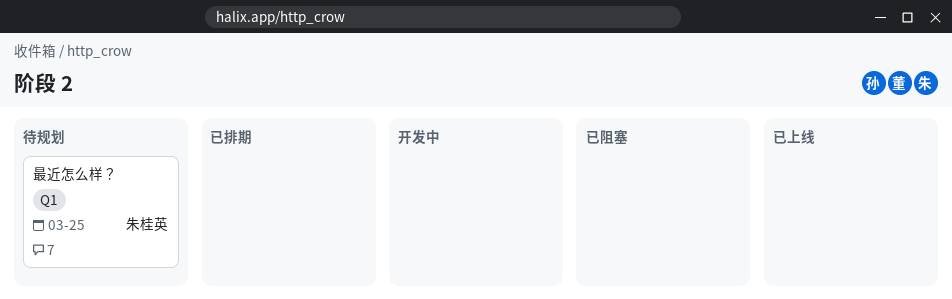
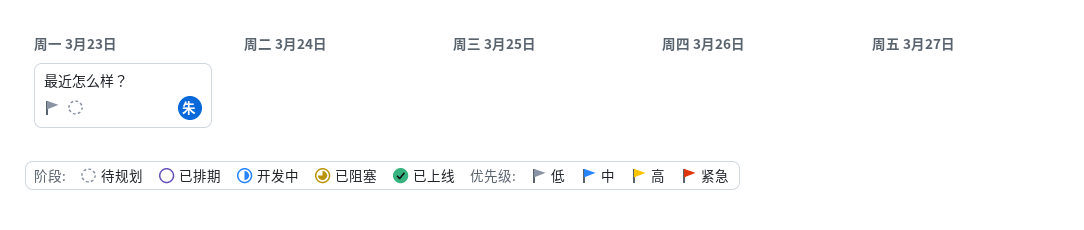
最近怎么样？, due: Mar 25 -> Mar 23

